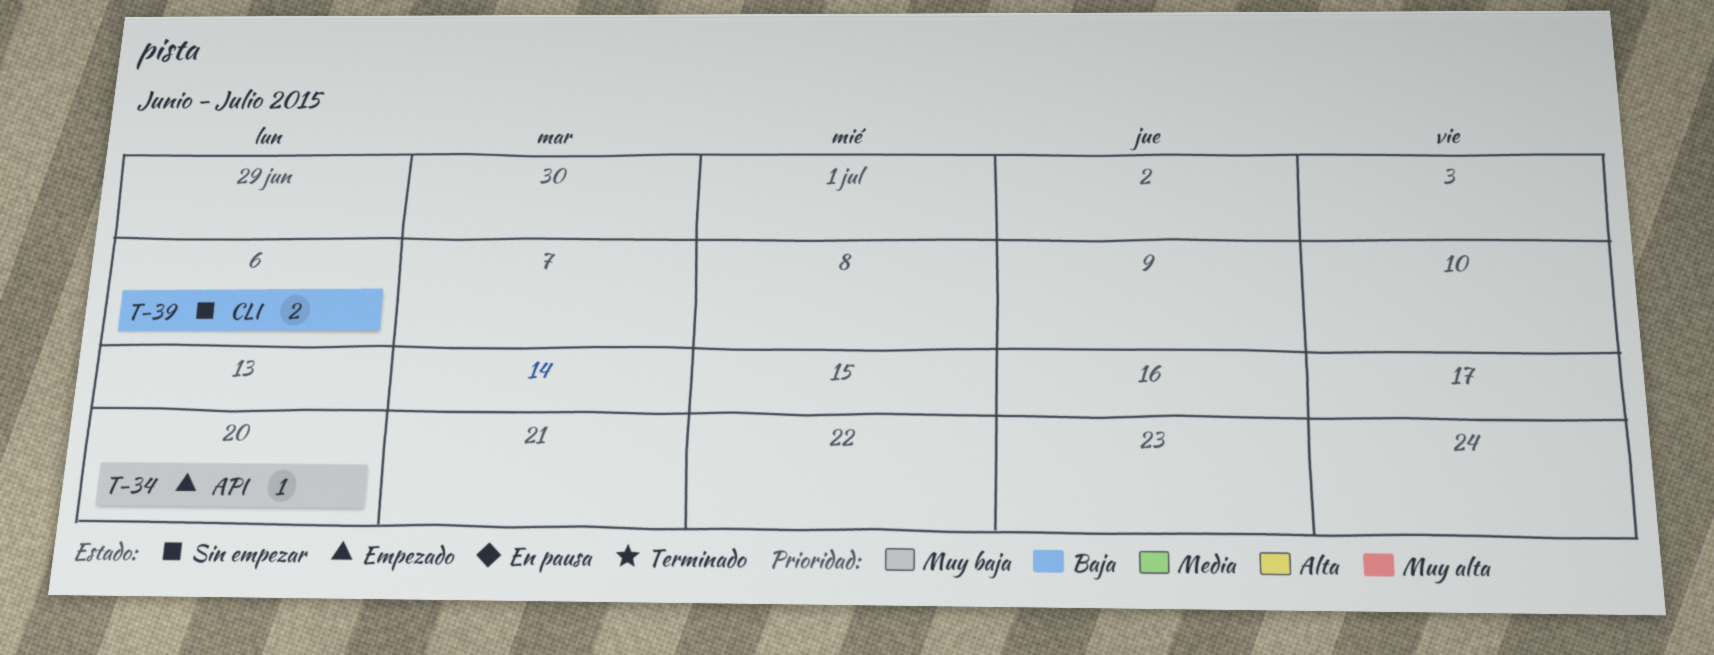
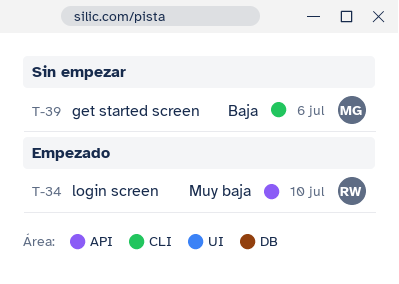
T-34, due: Jul 20 -> Jul 10

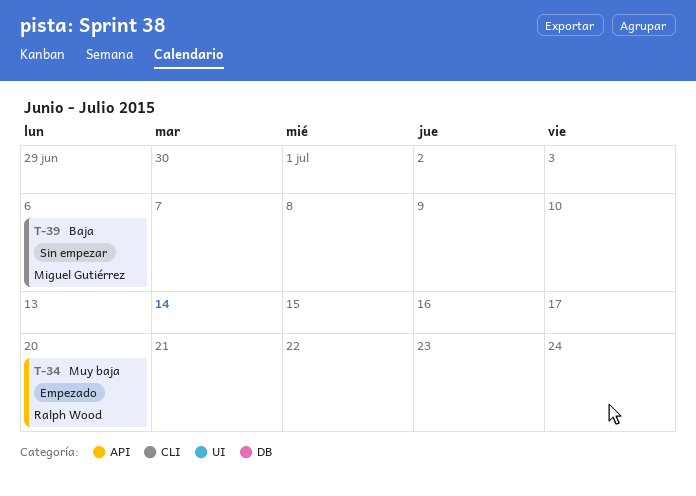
T-34, due: Jul 10 -> Jul 20

